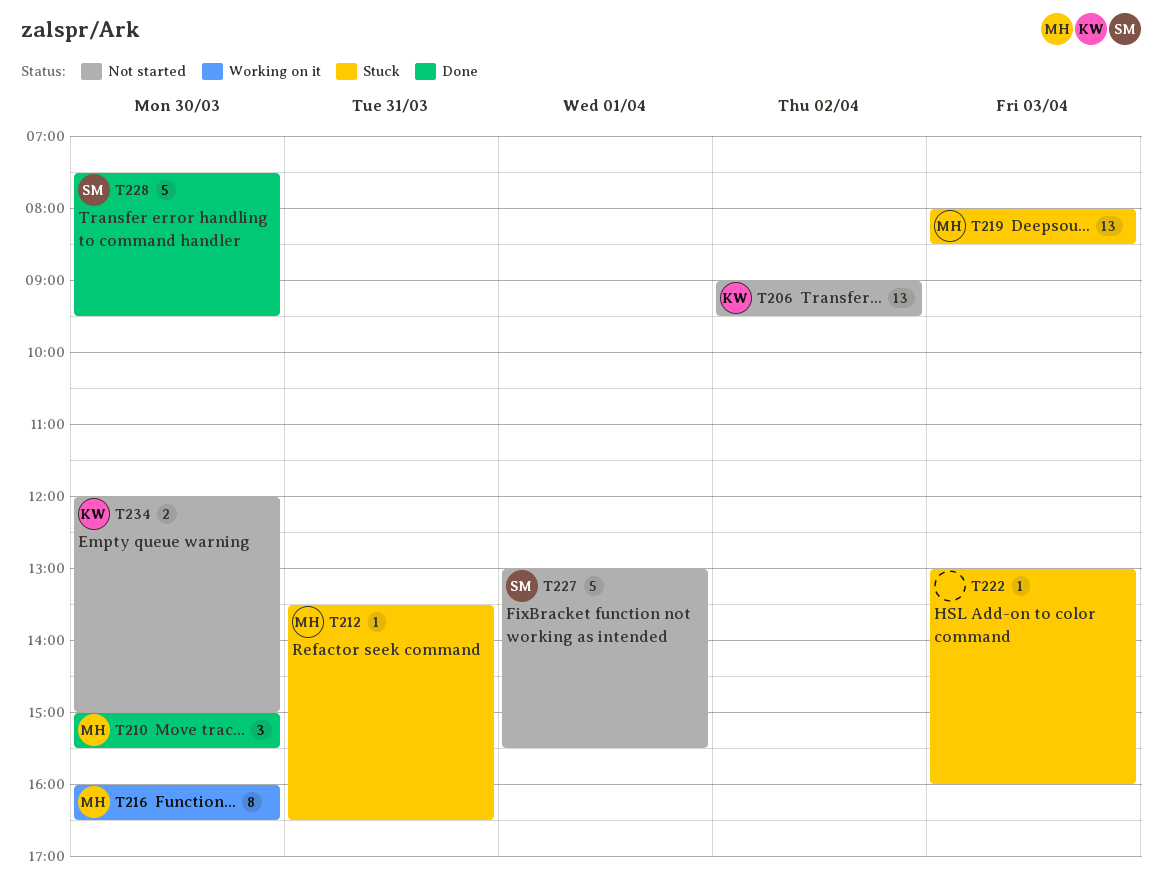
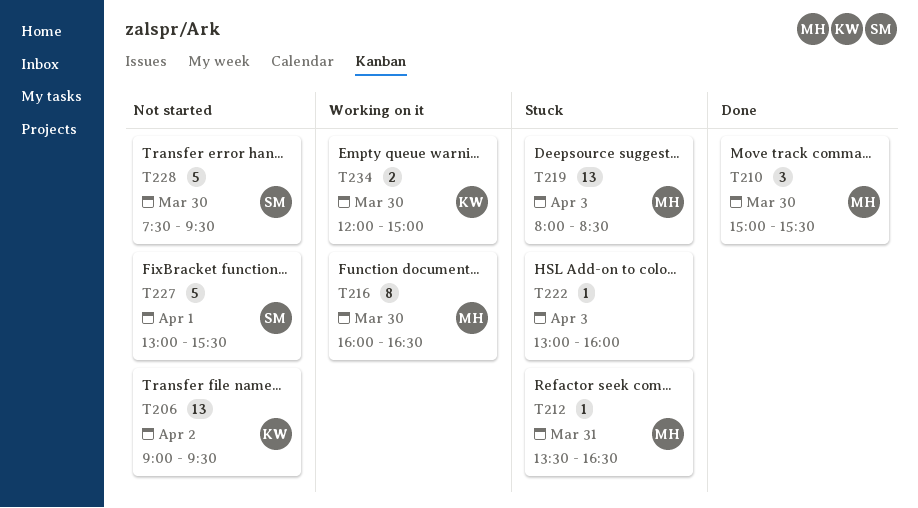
T228, status: Done -> Not started
T234, status: Not started -> Working on it

